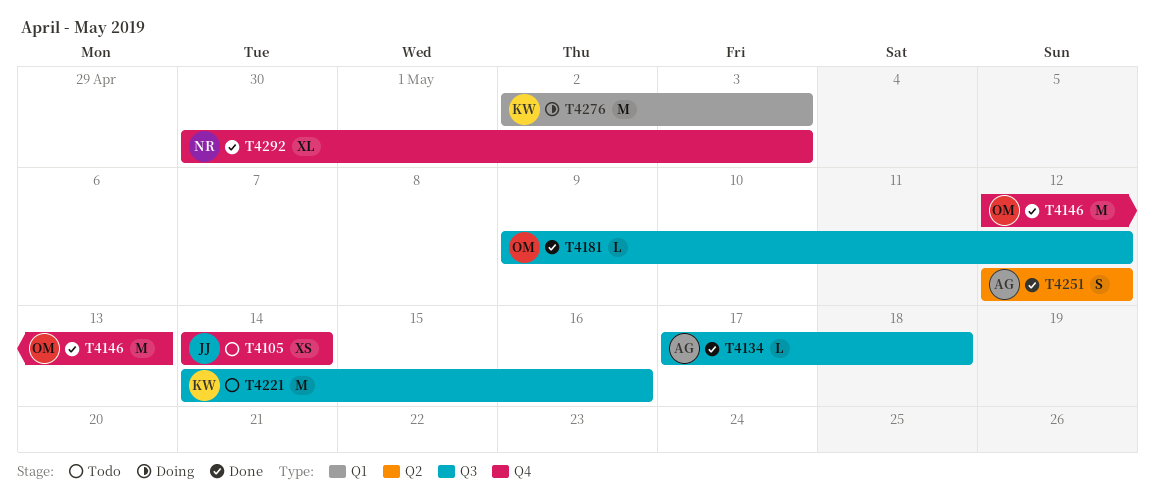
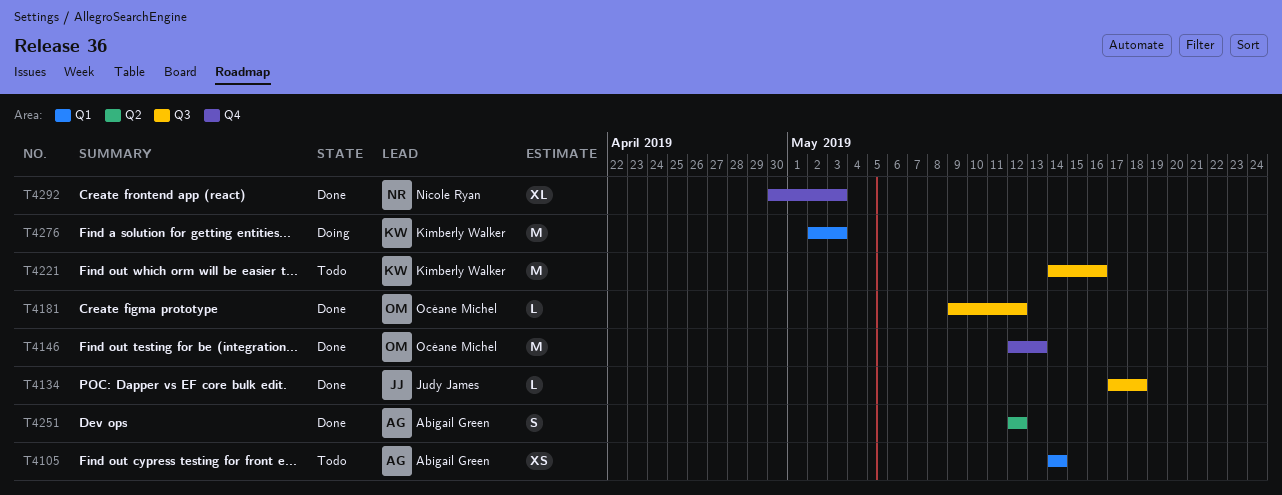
T4105, owner: Judy James -> Abigail Green
T4105, label: Q4 -> Q1
T4134, owner: Abigail Green -> Judy James

